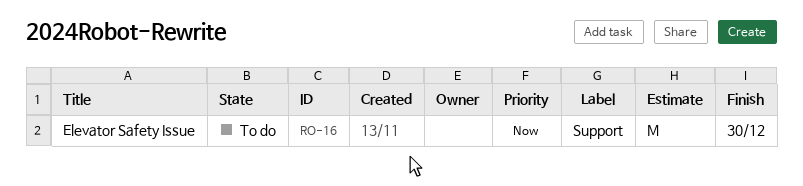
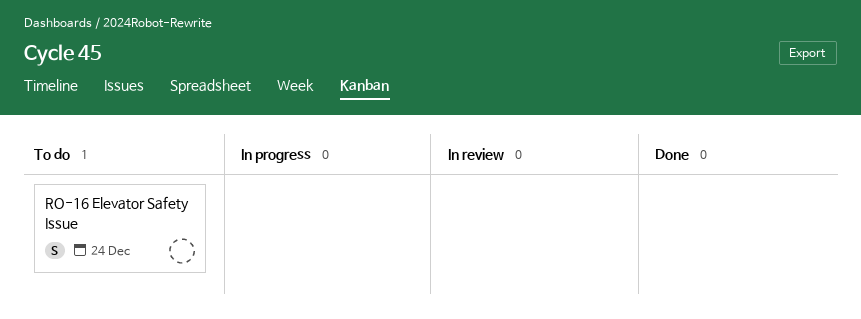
RO-16, estimate: M -> S
RO-16, due: Dec 30 -> Dec 24

